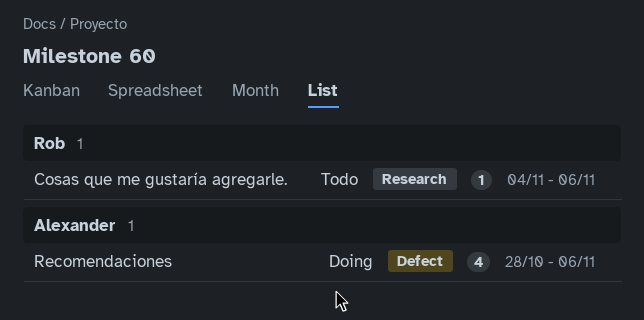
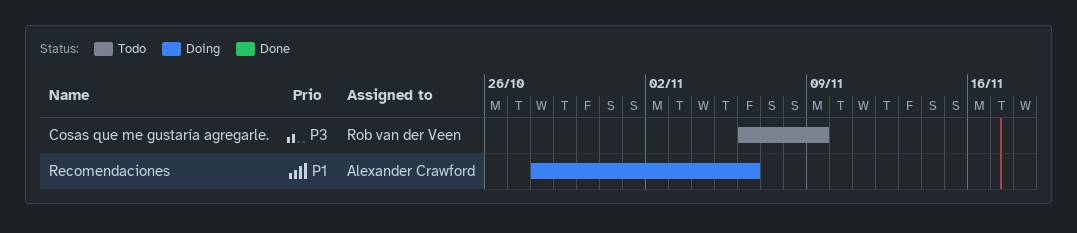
Cosas que me gustaría agregarle., start: Nov 4 -> Nov 6
Cosas que me gustaría agregarle., due: Nov 6 -> Nov 9

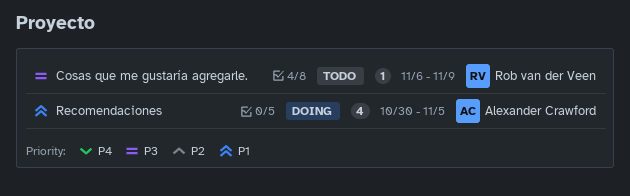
Recomendaciones, start: Oct 28 -> Oct 30
Recomendaciones, due: Nov 6 -> Nov 5

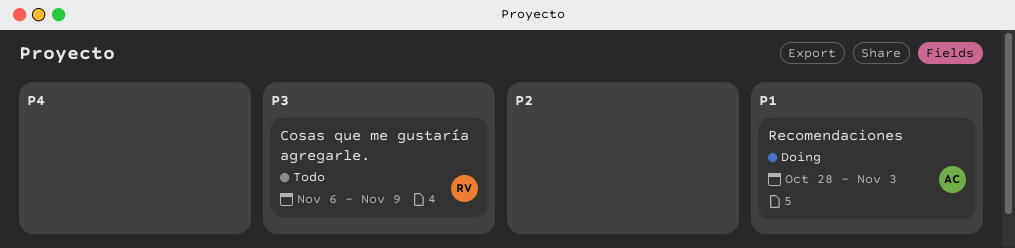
Recomendaciones, start: Oct 30 -> Oct 28
Recomendaciones, due: Nov 5 -> Nov 3

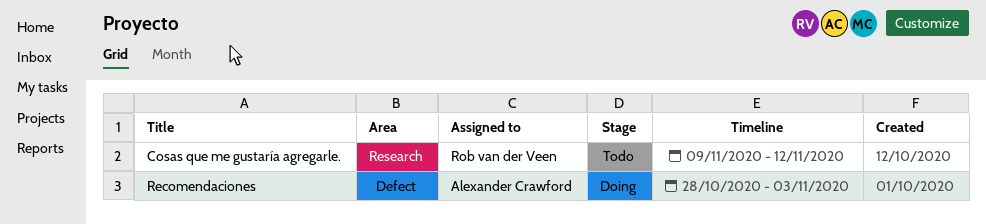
Cosas que me gustaría agregarle., start: Nov 6 -> Nov 9
Cosas que me gustaría agregarle., due: Nov 9 -> Nov 12

